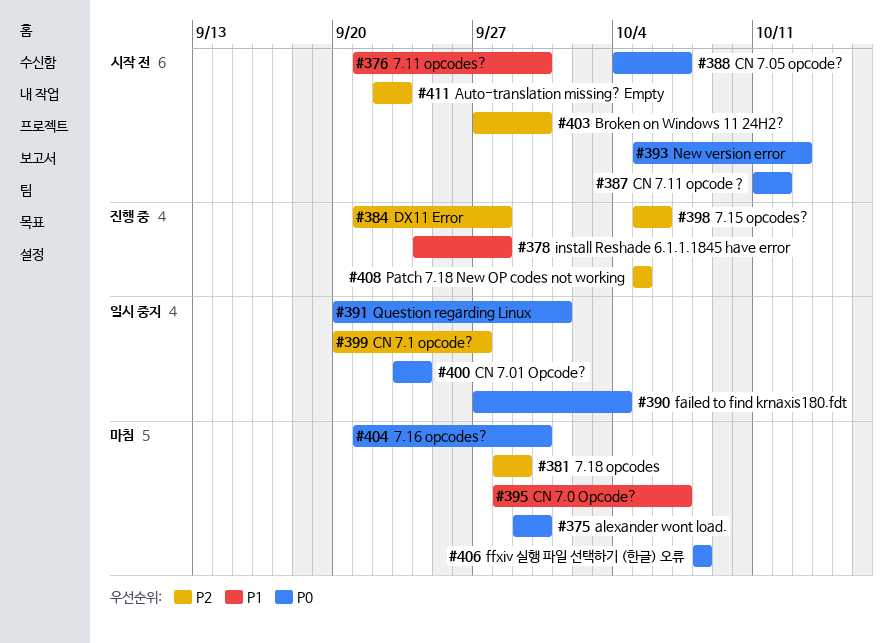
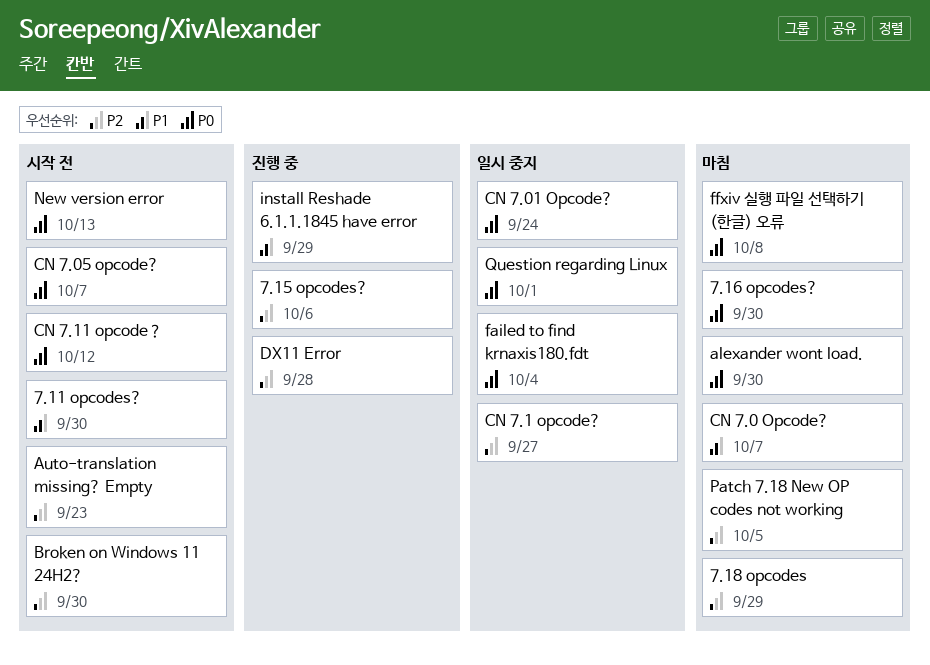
install Reshade 6.1.1.1845 have error, due: Sep 28 -> Sep 29
Patch 7.18 New OP codes not working, status: 진행 중 -> 마침

